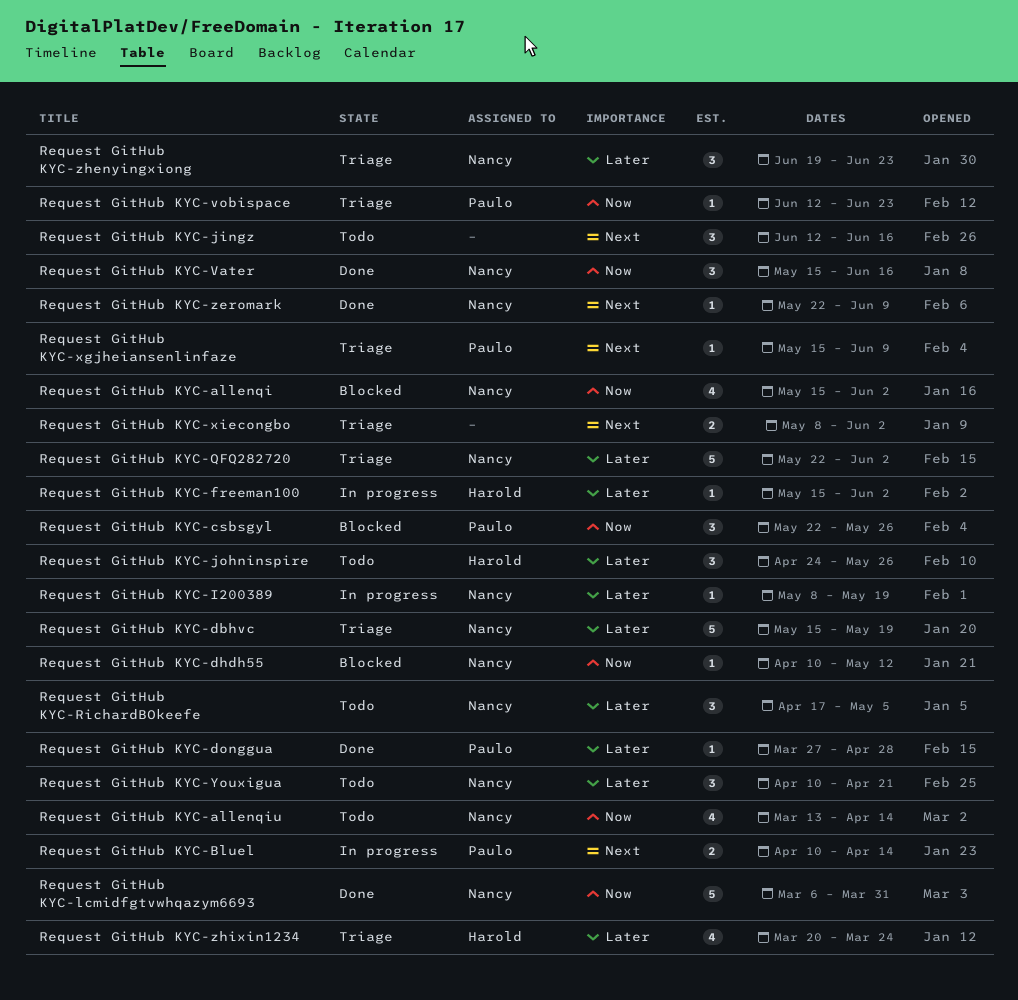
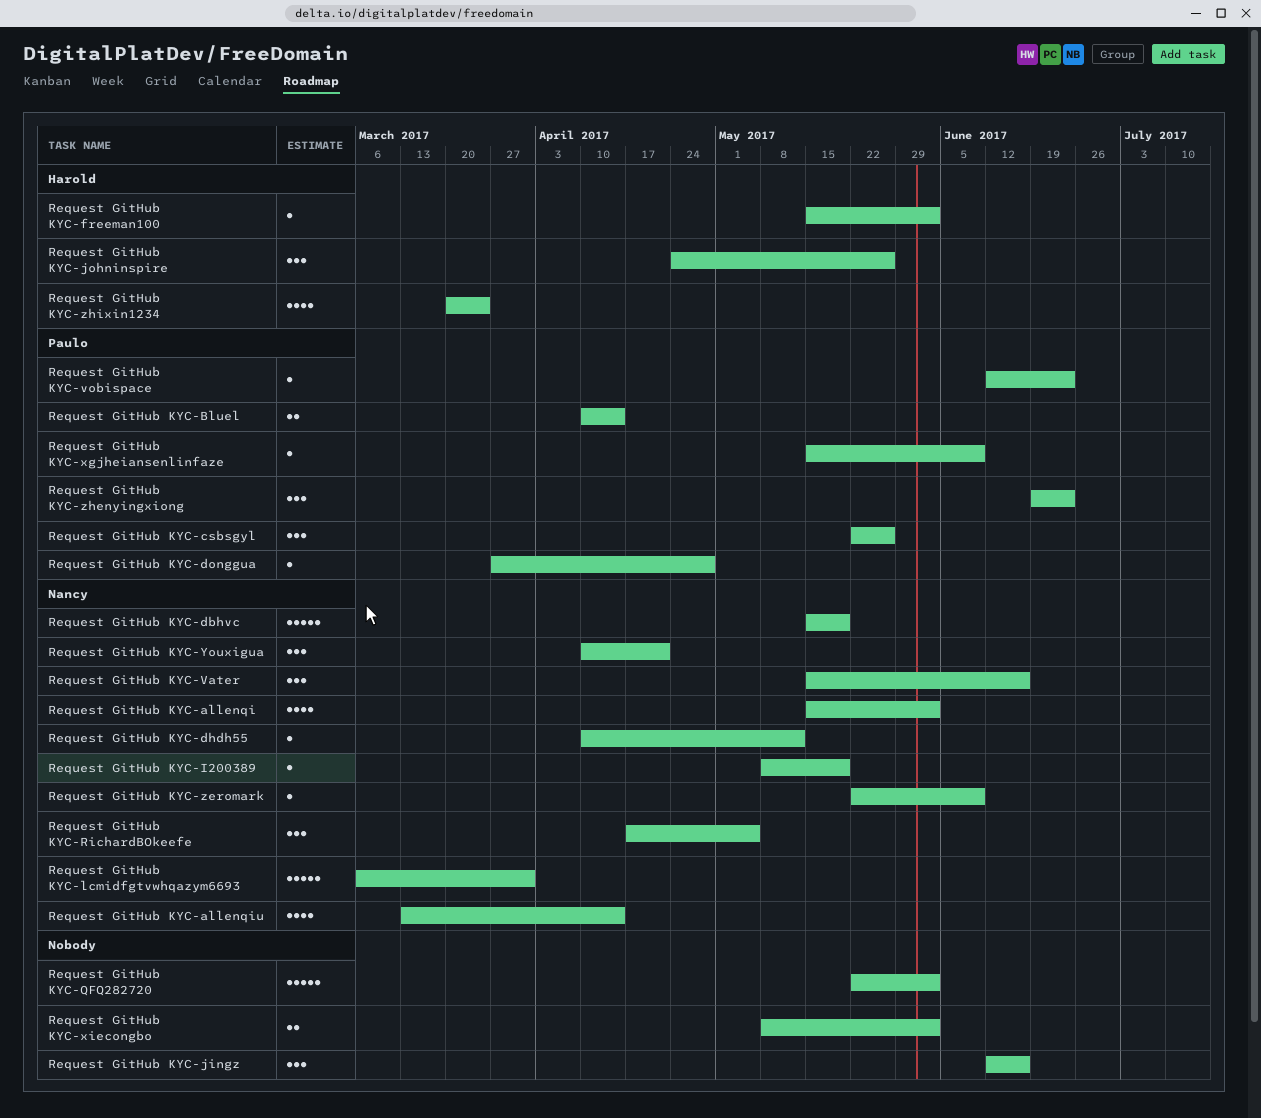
Request GitHub KYC-QFQ282720, owner: Nancy -> none
Request GitHub KYC-zhenyingxiong, owner: Nancy -> Paulo

